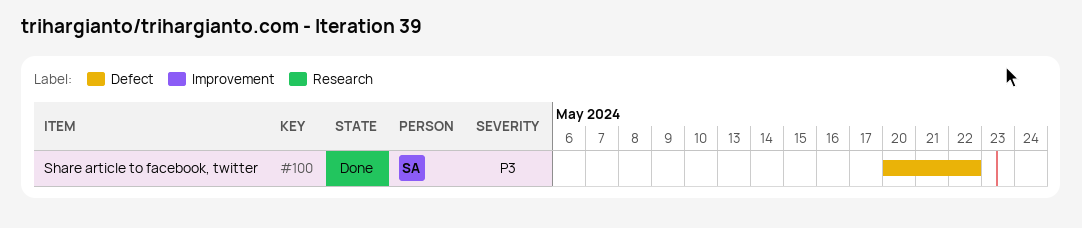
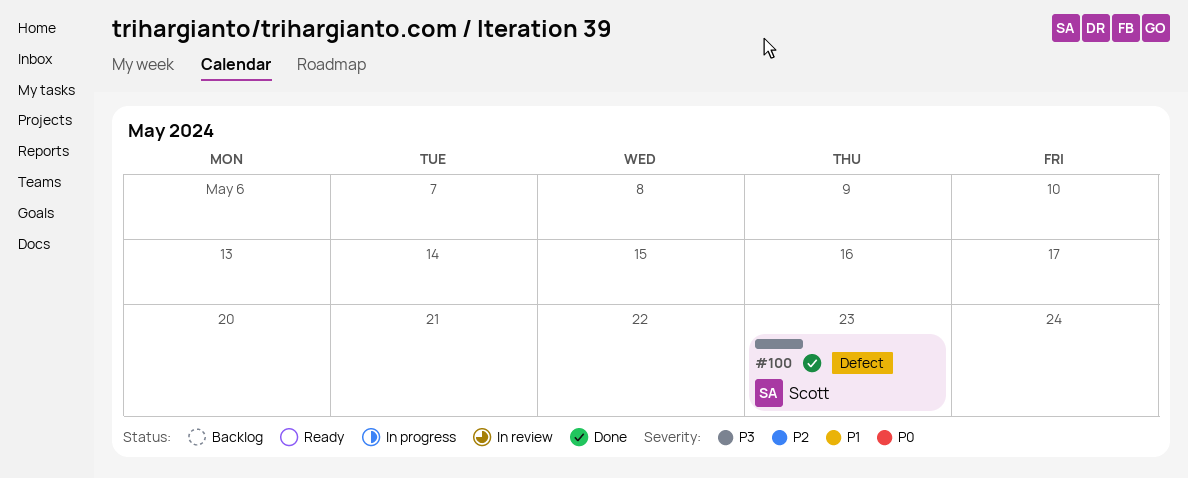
#100, due: May 22 -> May 23

